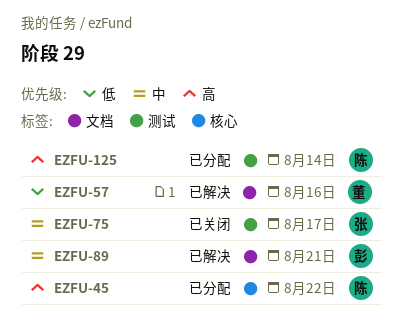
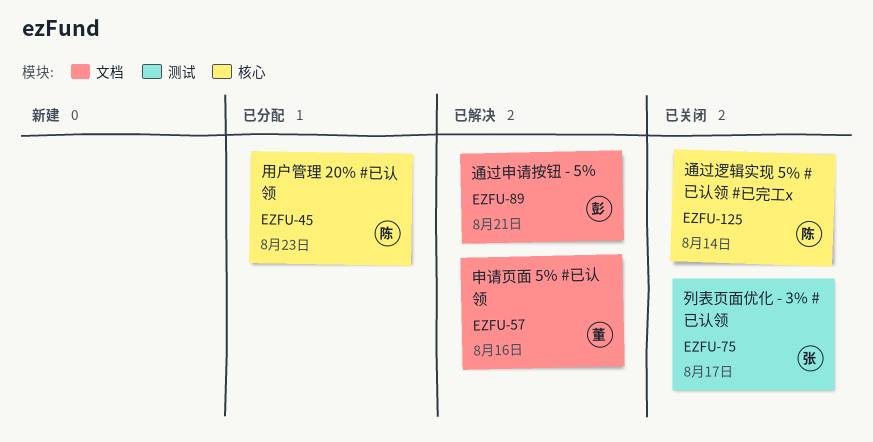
EZFU-45, due: Aug 22 -> Aug 23
EZFU-125, status: 已分配 -> 已关闭
EZFU-125, label: 测试 -> 核心

